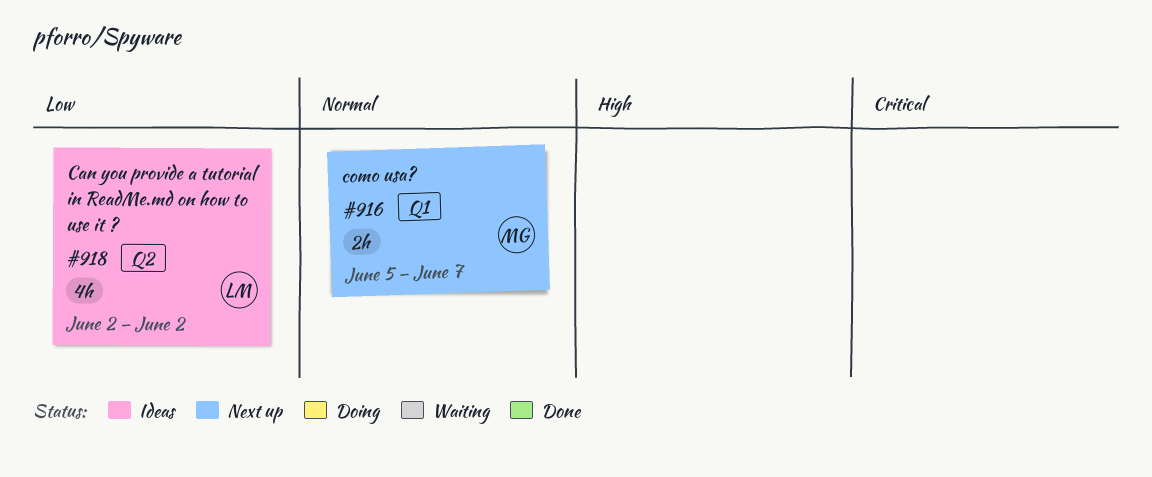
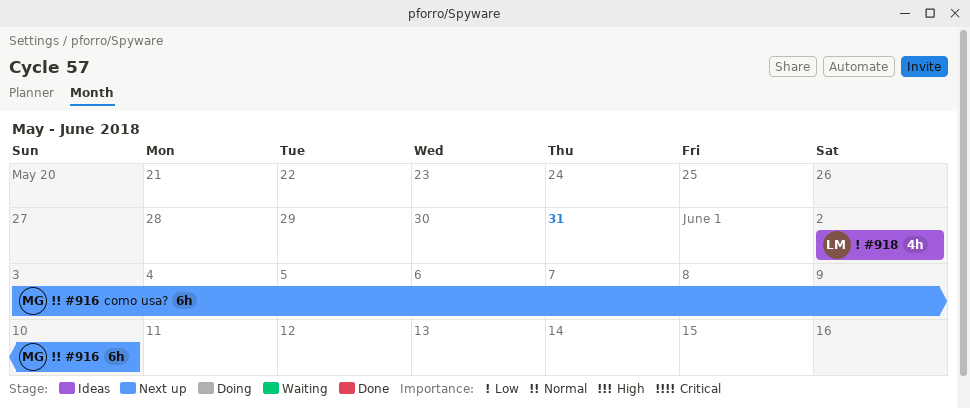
#916, estimate: 2h -> 6h
#916, start: Jun 5 -> Jun 3
#916, due: Jun 7 -> Jun 10

